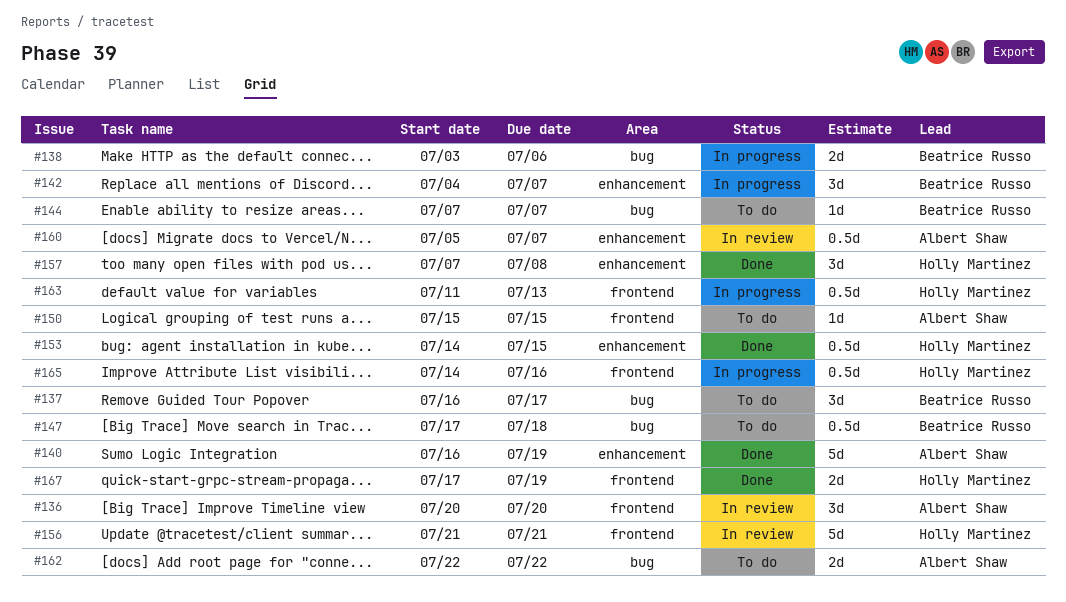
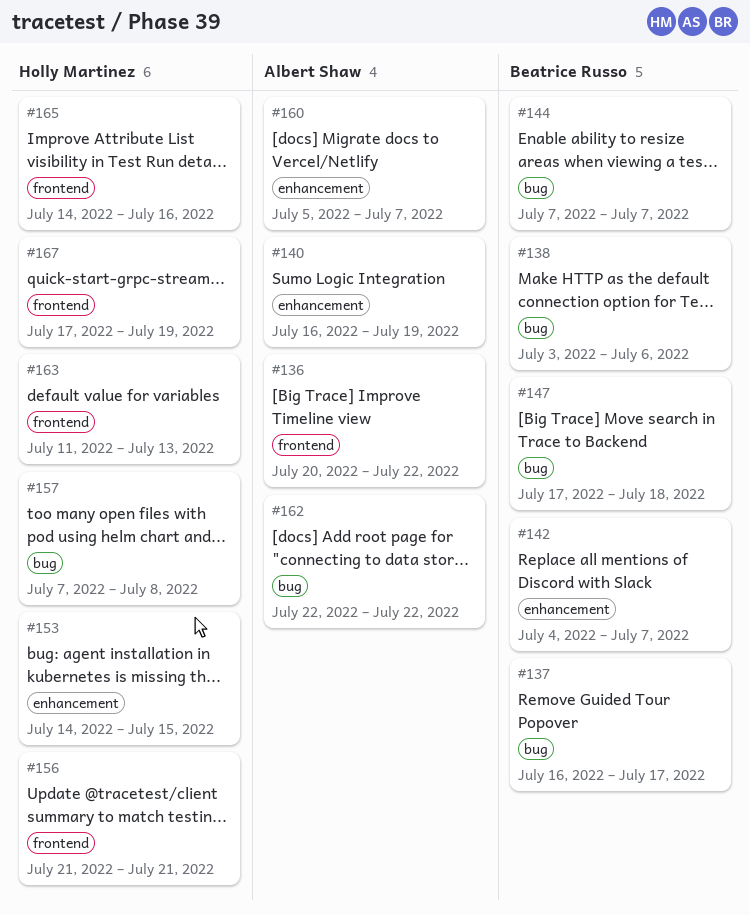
#136, due: Jul 20 -> Jul 22
#150: present -> none
#157, label: enhancement -> bug

